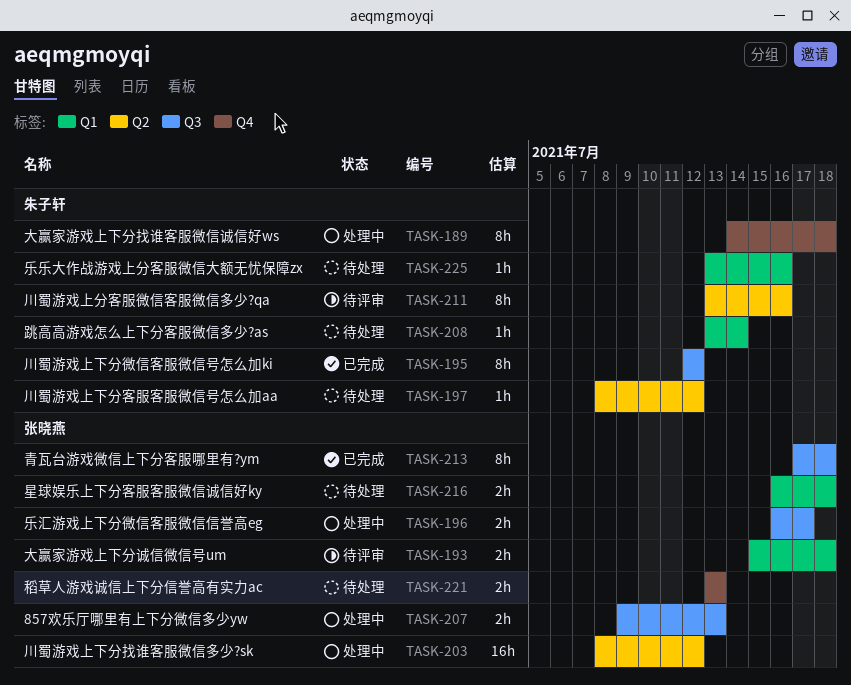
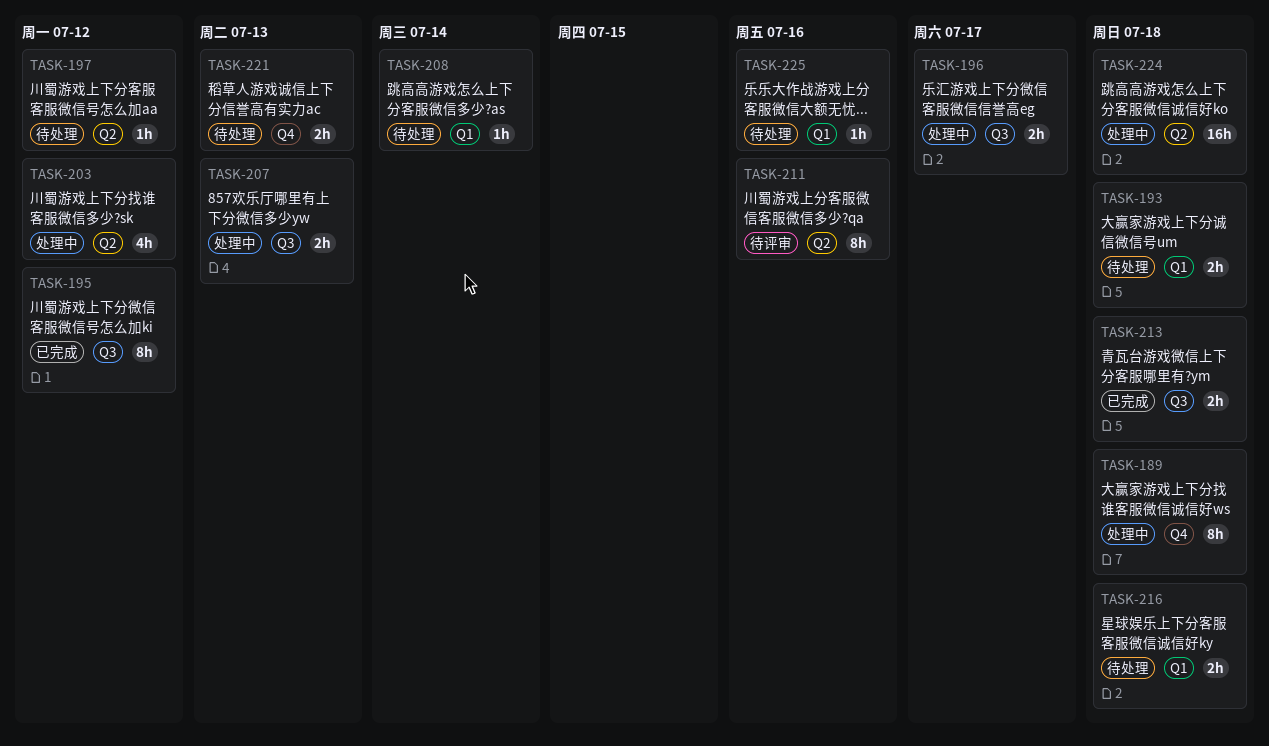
TASK-193, status: 待评审 -> 待处理
TASK-203, estimate: 16h -> 4h
TASK-213, estimate: 8h -> 2h
TASK-224: none -> present

